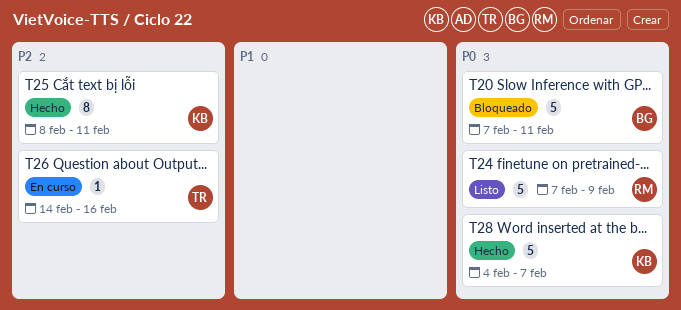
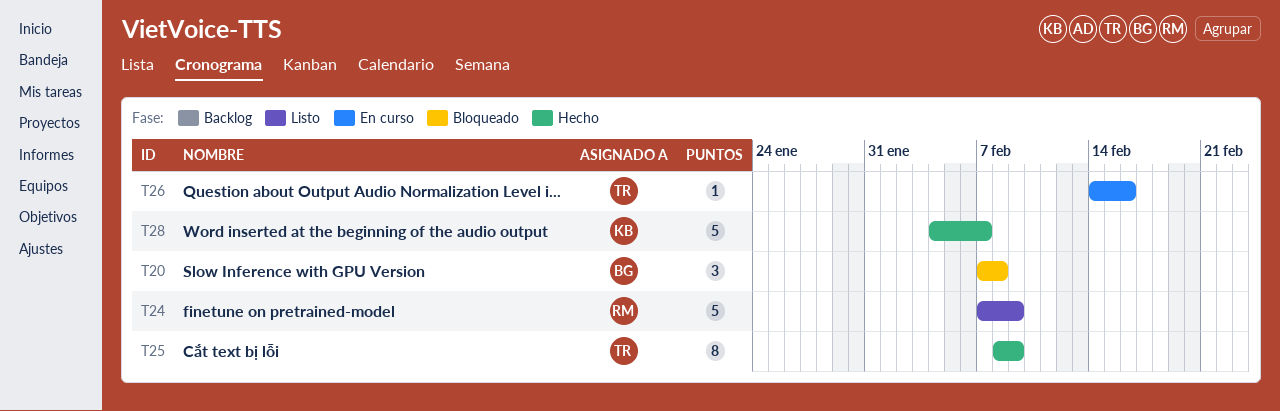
T20, estimate: 5 -> 3
T20, due: Feb 11 -> Feb 8
T25, owner: KB -> TR
T25, due: Feb 11 -> Feb 9

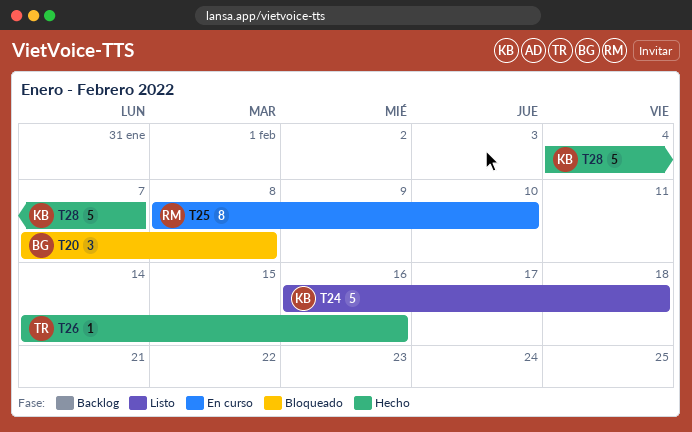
T24, owner: RM -> KB
T24, start: Feb 7 -> Feb 16
T24, due: Feb 9 -> Feb 18
T25, status: Hecho -> En curso
T25, owner: TR -> RM
T25, due: Feb 9 -> Feb 10
T26, status: En curso -> Hecho

